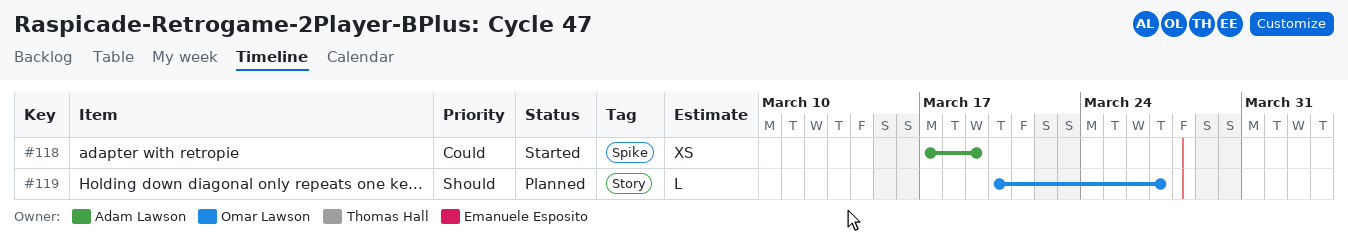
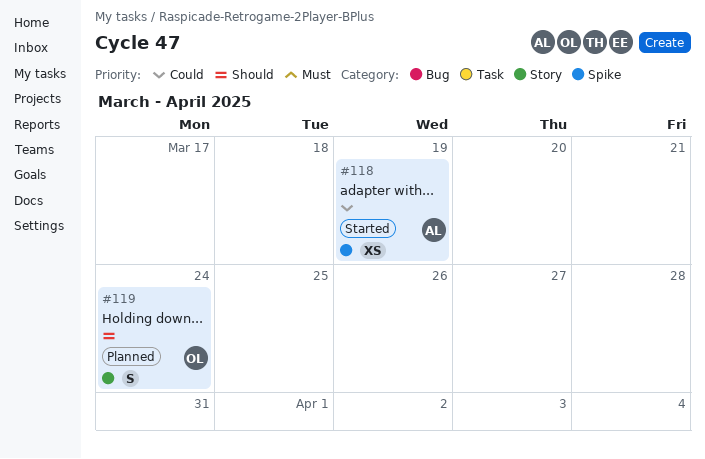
#119, estimate: L -> S
#119, due: Mar 27 -> Mar 24

